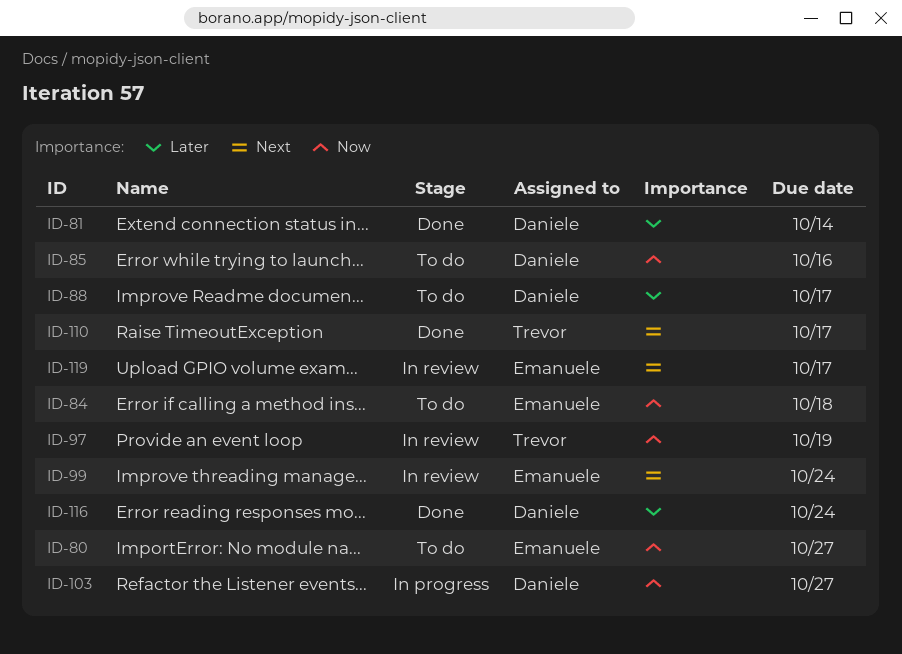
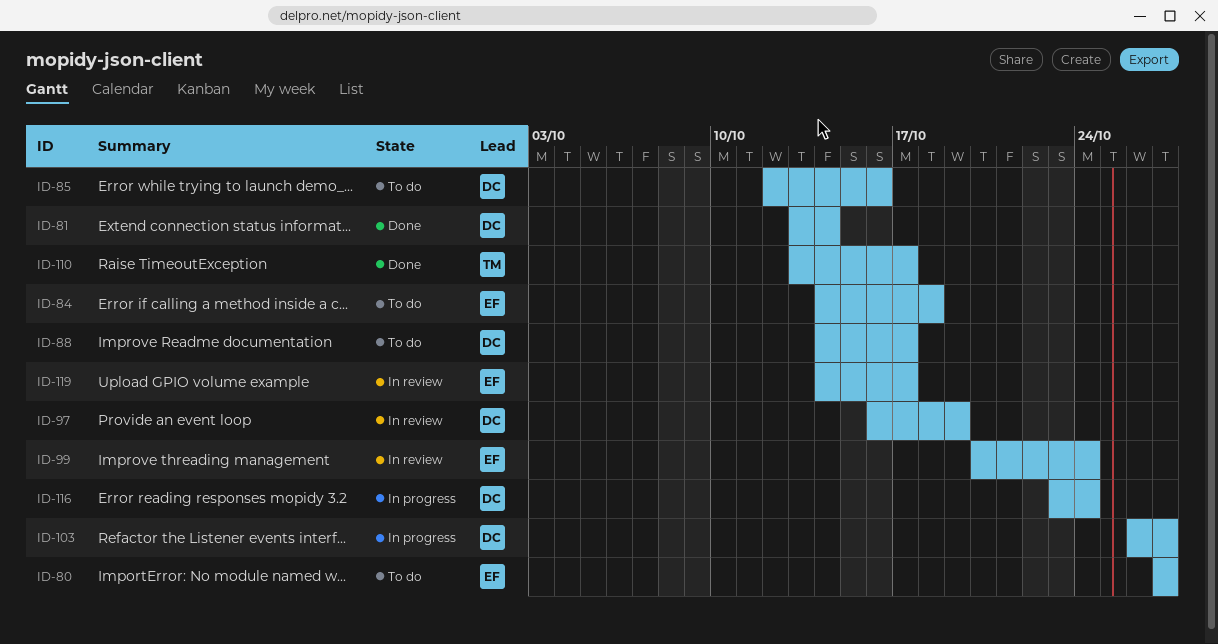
ID-97, owner: Trevor -> Daniele
ID-116, status: Done -> In progress

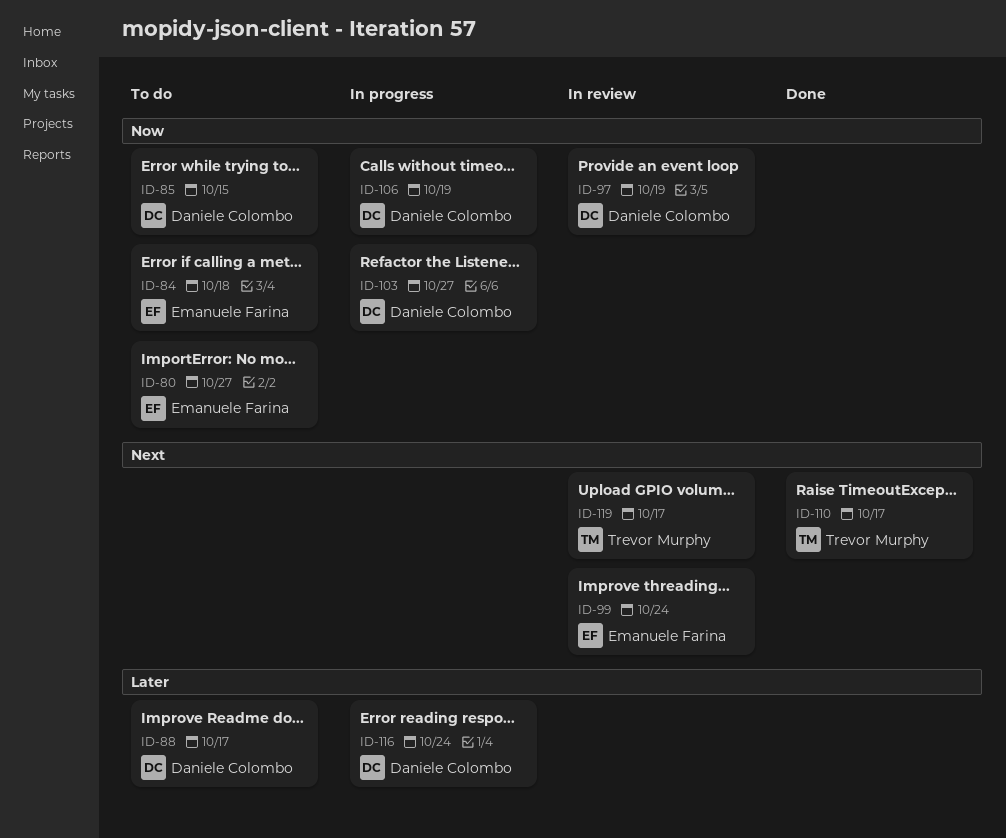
ID-81: present -> none
ID-85, due: Oct 16 -> Oct 15
ID-106: none -> present
ID-119, owner: Emanuele Farina -> Trevor Murphy

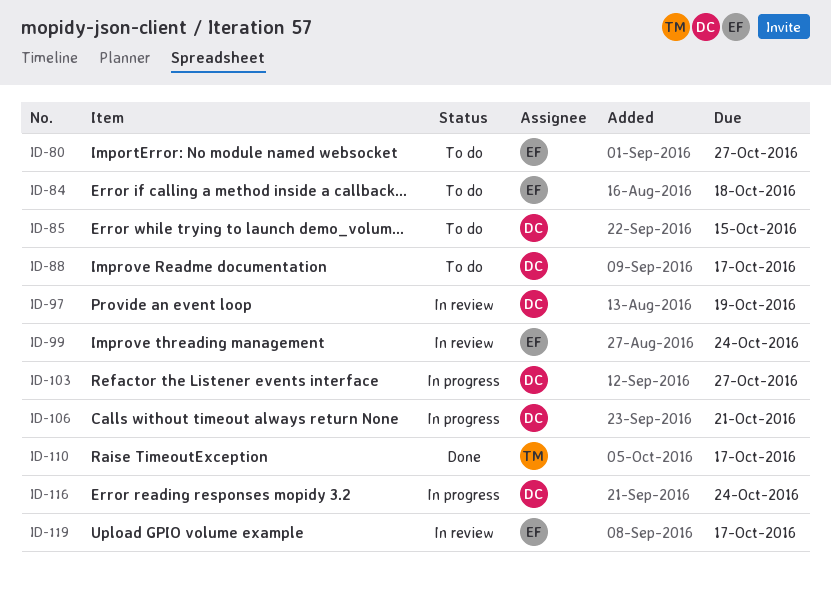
ID-106, due: Oct 19 -> Oct 21
ID-119, owner: Trevor Murphy -> Emanuele Farina

